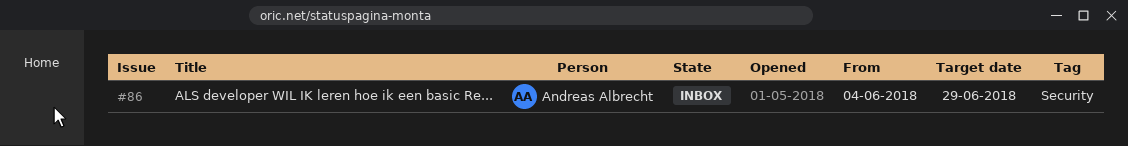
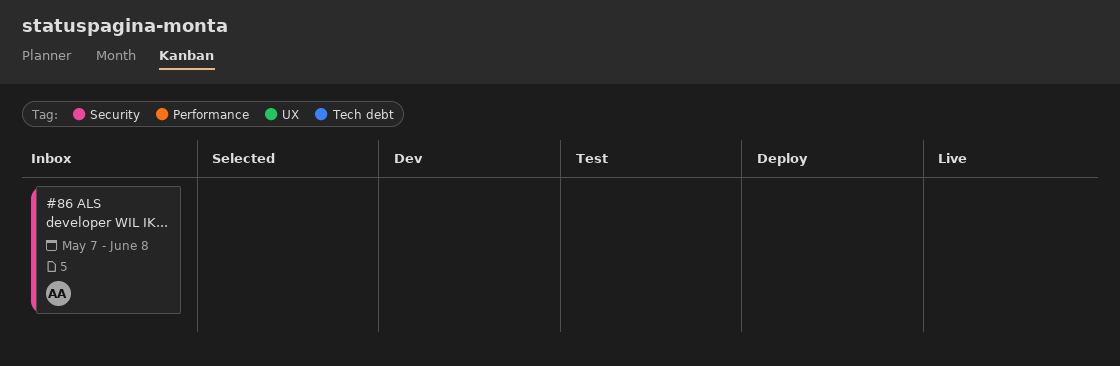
#86, start: Jun 4 -> May 7
#86, due: Jun 29 -> Jun 8

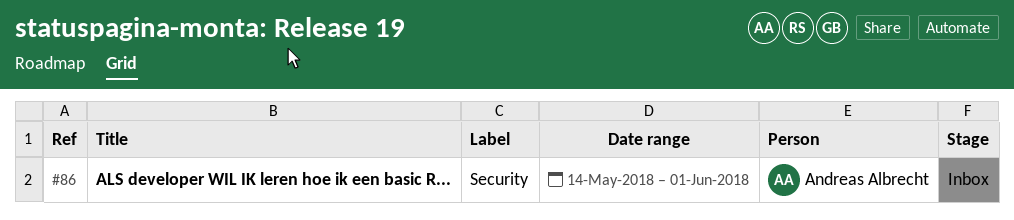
#86, start: May 7 -> May 14
#86, due: Jun 8 -> Jun 1

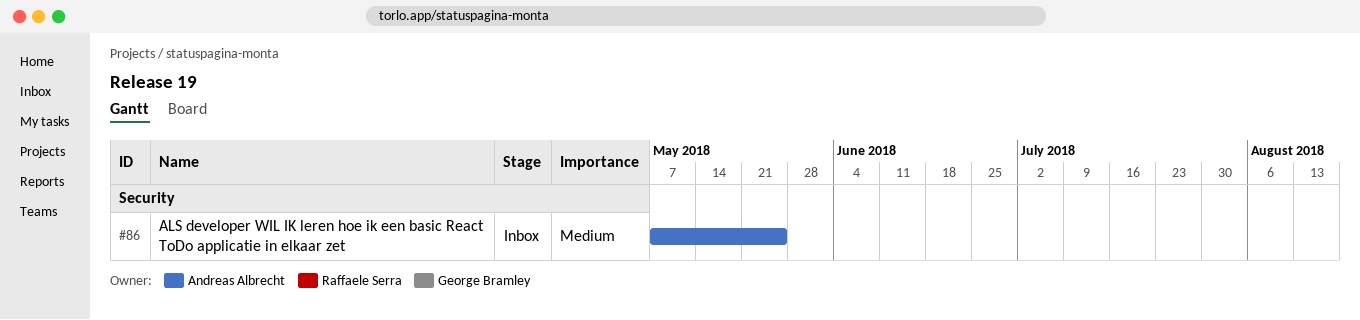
#86, start: May 14 -> May 7
#86, due: Jun 1 -> May 25

